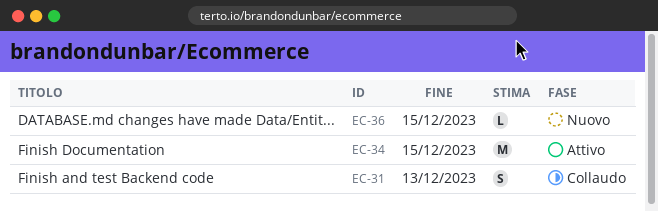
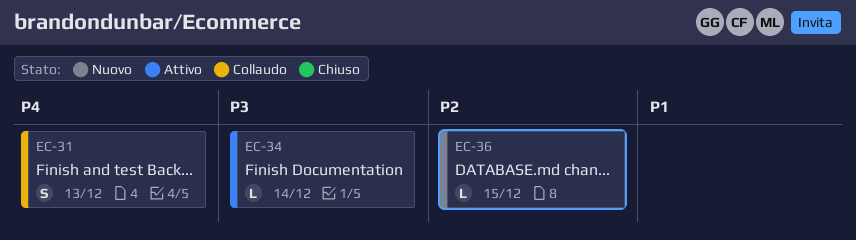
EC-34, estimate: M -> L
EC-34, due: Dec 15 -> Dec 14

